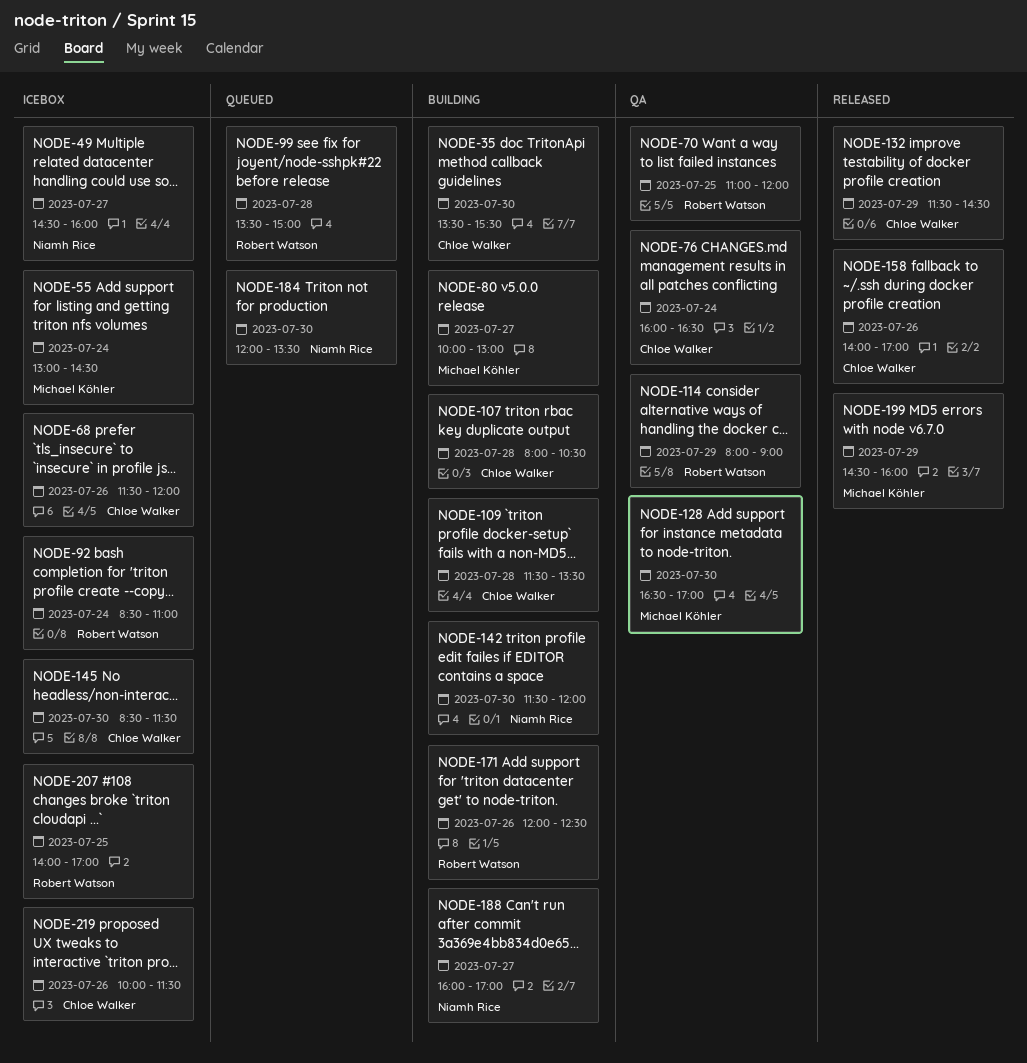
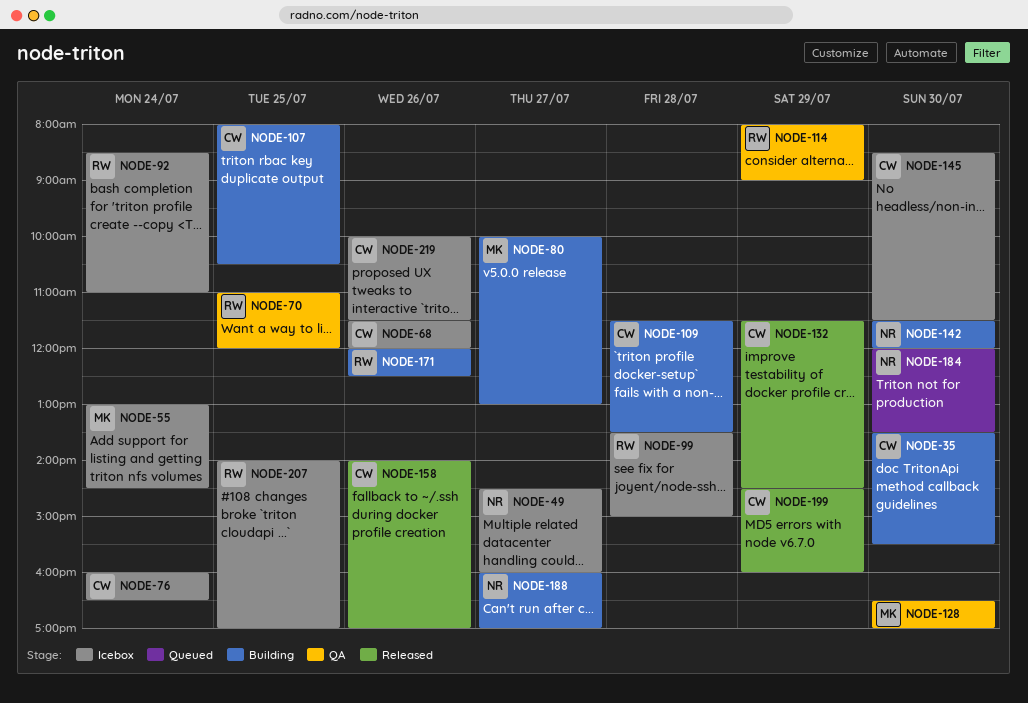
NODE-76, status: QA -> Icebox
NODE-99, status: Queued -> Icebox
NODE-107, day: Jul 28 -> Jul 25
NODE-199, owner: Michael Köhler -> Chloe Walker

